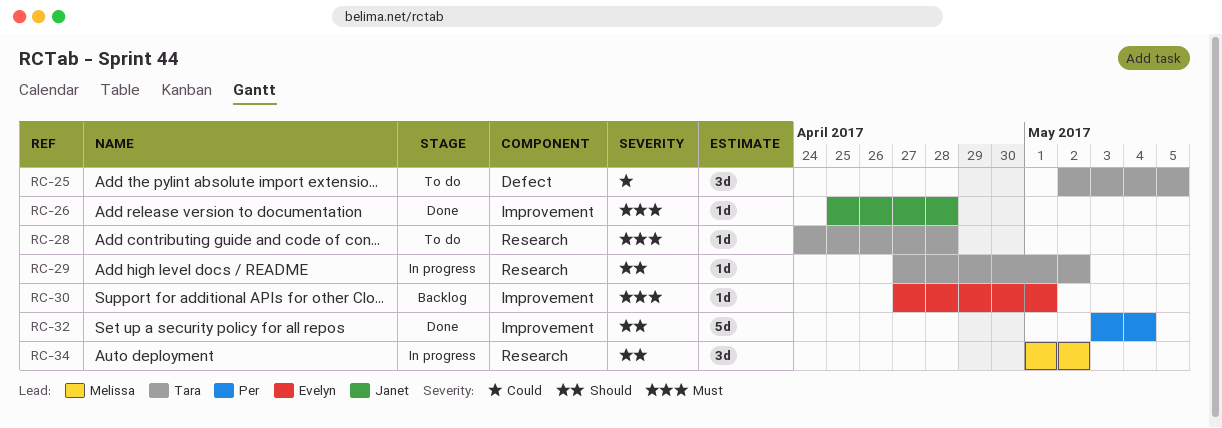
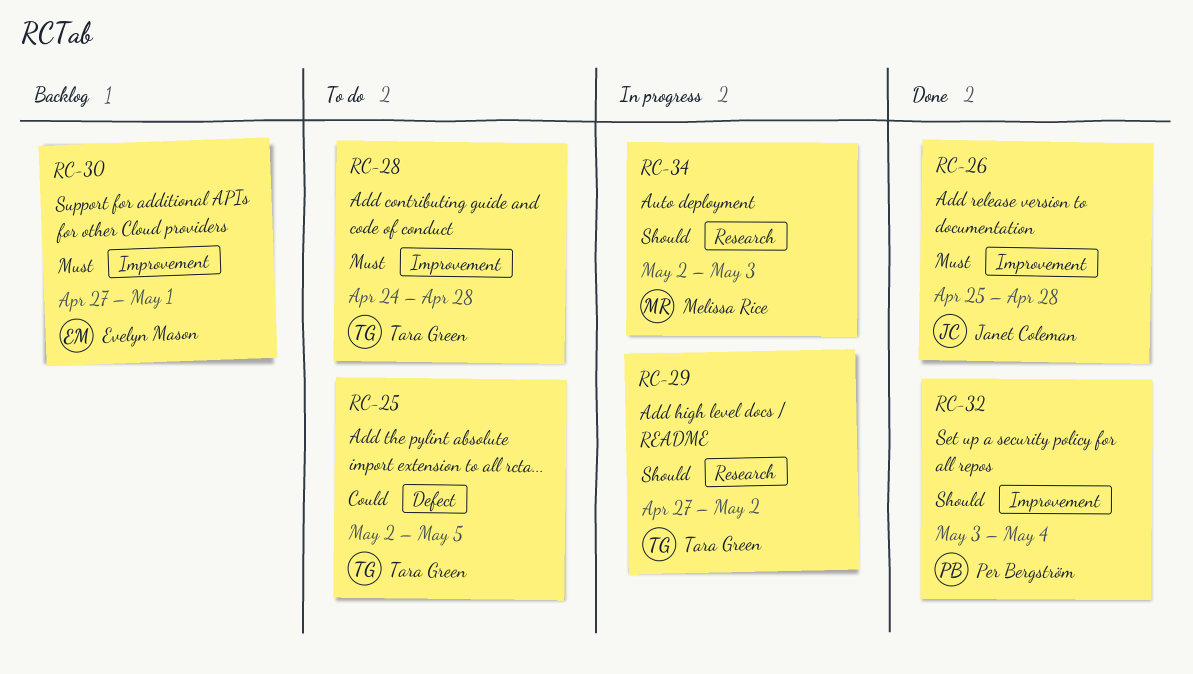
RC-28, label: Research -> Improvement
RC-34, start: May 1 -> May 2
RC-34, due: May 2 -> May 3

